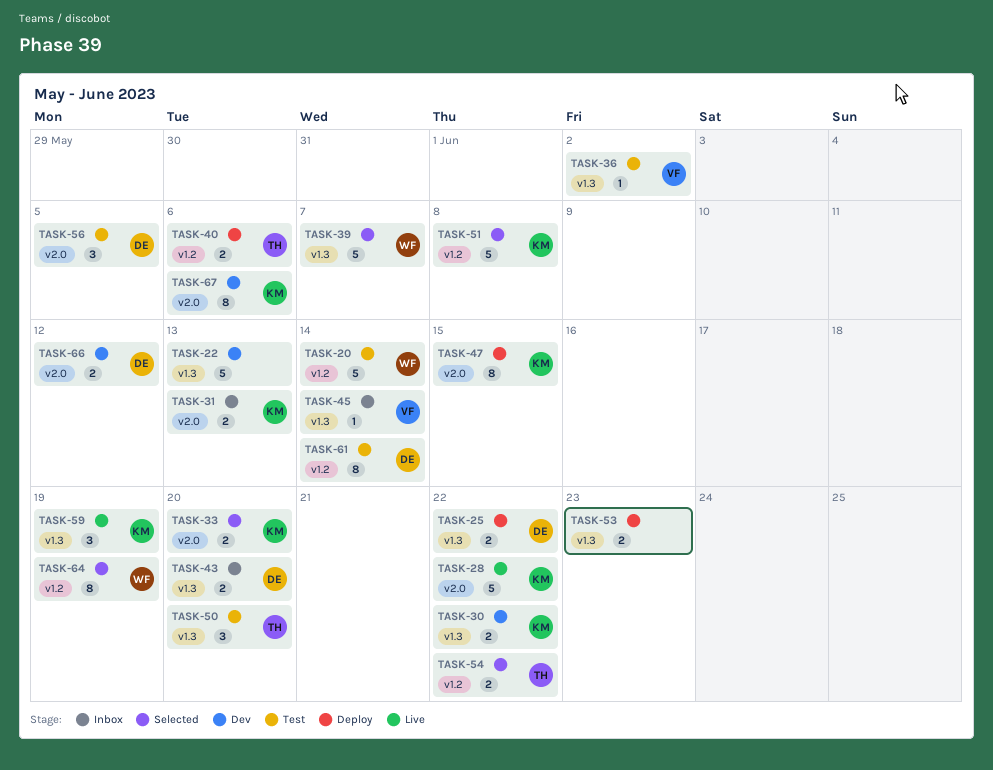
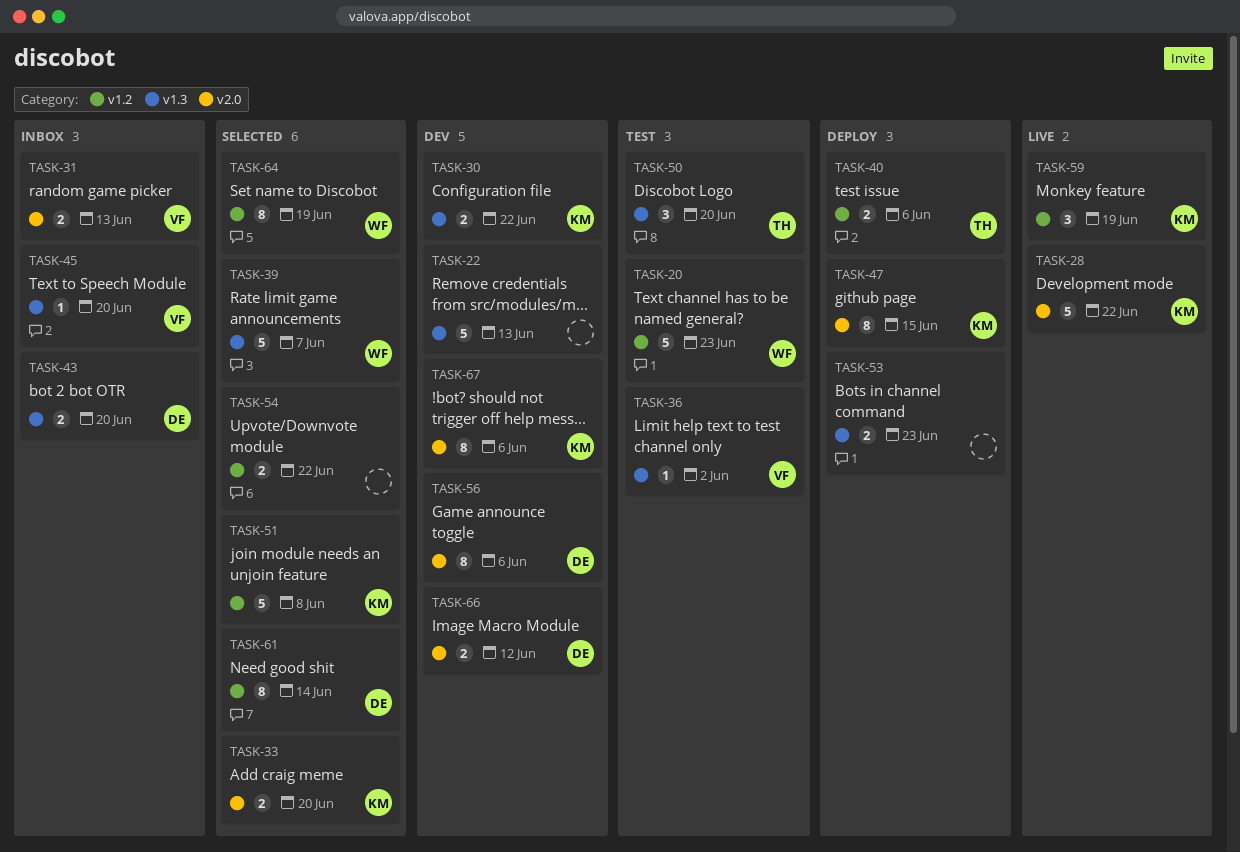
TASK-20, due: Jun 14 -> Jun 23
TASK-25: present -> none
TASK-31, owner: KM -> VF
TASK-45, due: Jun 14 -> Jun 20
TASK-54, owner: TH -> none
TASK-56, status: Test -> Dev
TASK-56, estimate: 3 -> 8
TASK-56, due: Jun 5 -> Jun 6
TASK-59, label: v1.3 -> v1.2
TASK-61, status: Test -> Selected

